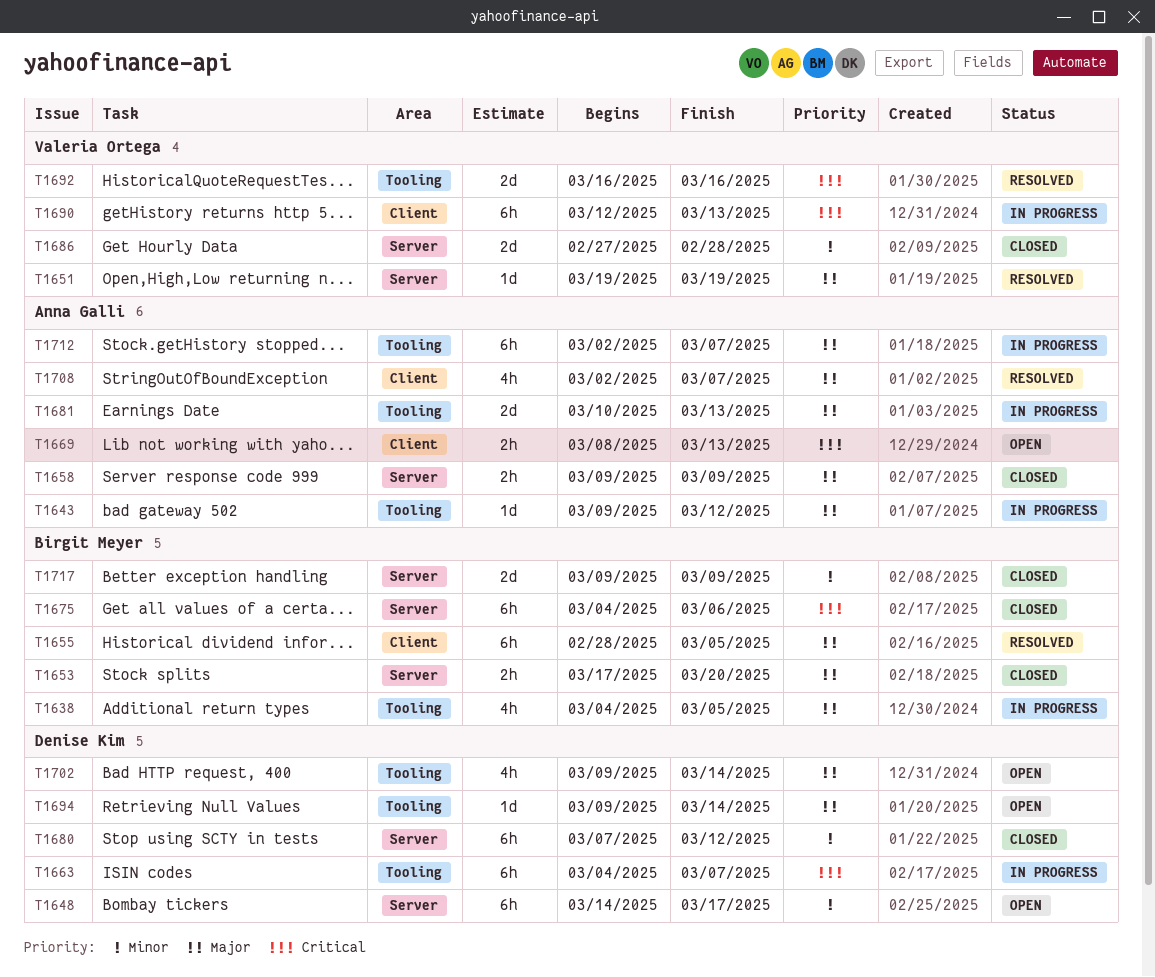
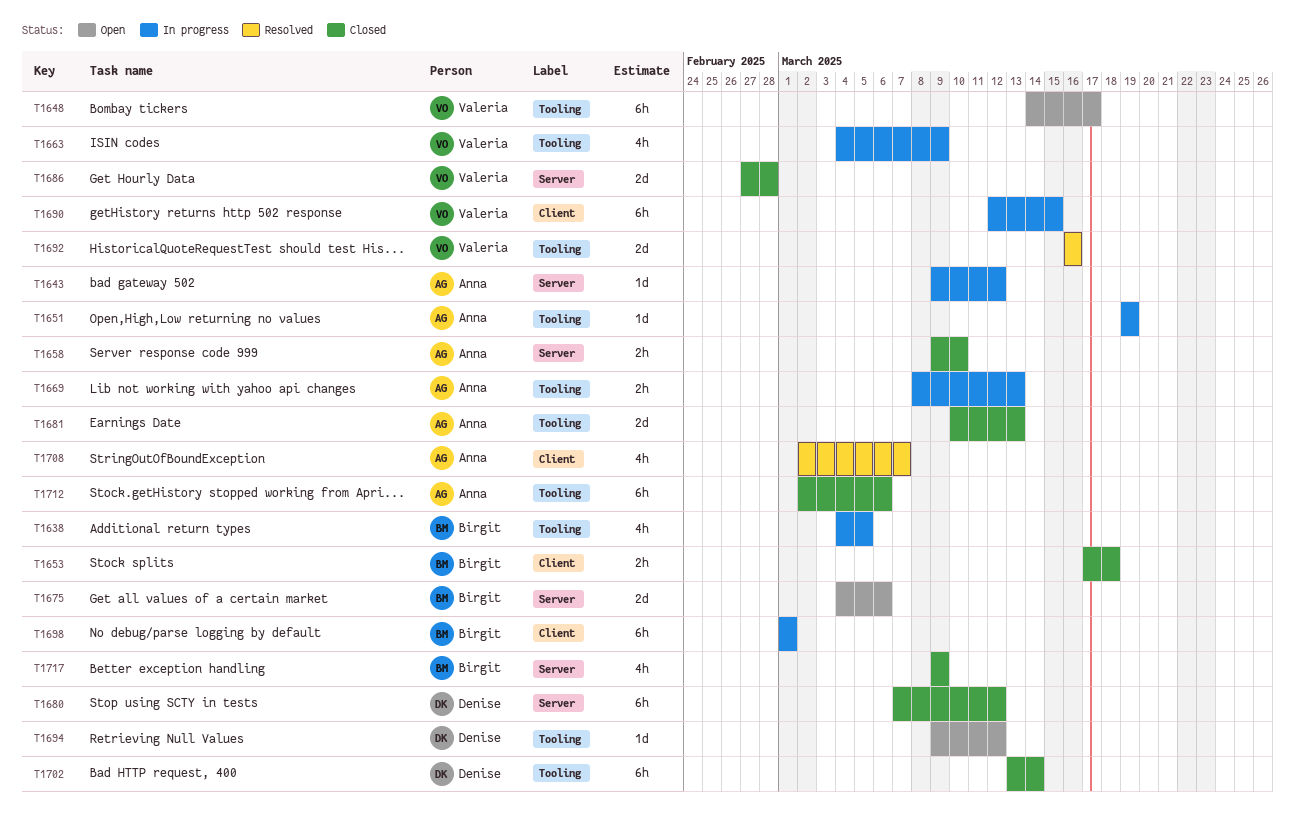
T1643, label: Tooling -> Server
T1648, owner: Denise Kim -> Valeria Ortega
T1648, label: Server -> Tooling
T1651, status: Resolved -> In progress
T1651, owner: Valeria Ortega -> Anna Galli
T1651, label: Server -> Tooling
T1653, label: Server -> Client
T1653, due: Mar 20 -> Mar 18
T1655: present -> none
T1658, due: Mar 9 -> Mar 10
T1663, owner: Denise Kim -> Valeria Ortega
T1663, estimate: 6h -> 4h
T1663, due: Mar 7 -> Mar 9
T1669, status: Open -> In progress
T1669, label: Client -> Tooling
T1675, status: Closed -> Open
T1675, estimate: 6h -> 2d
T1681, status: In progress -> Closed
T1690, due: Mar 13 -> Mar 15
T1694, due: Mar 14 -> Mar 12
T1698: none -> present
T1702, status: Open -> Closed
T1702, estimate: 4h -> 6h
T1702, start: Mar 9 -> Mar 13
T1712, status: In progress -> Closed
T1712, due: Mar 7 -> Mar 6
T1717, estimate: 2d -> 4h

